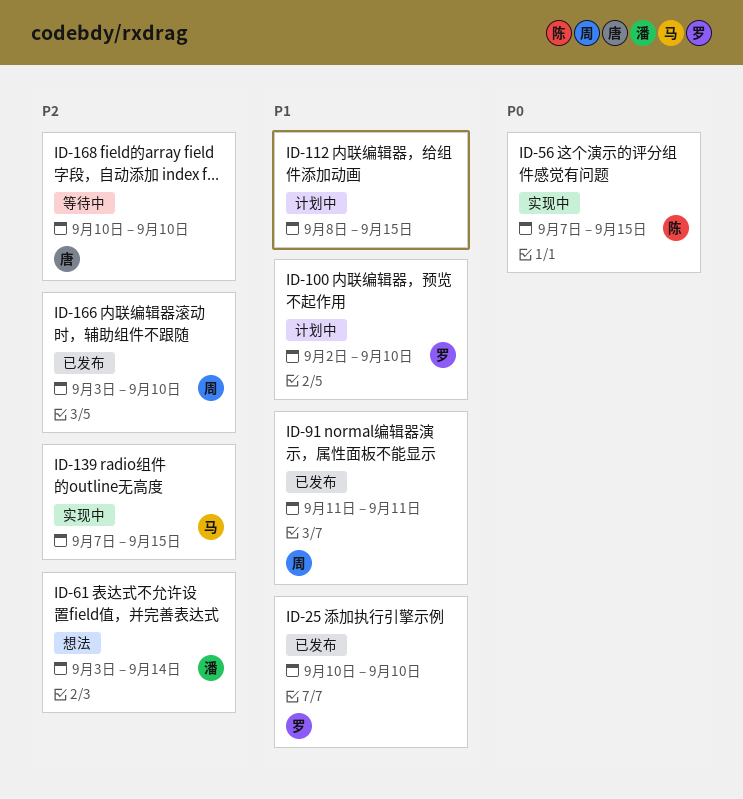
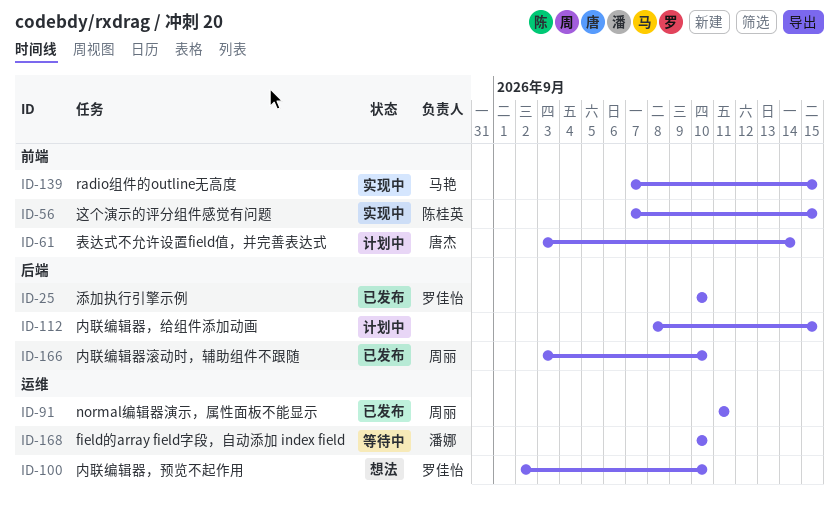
ID-61, status: 想法 -> 计划中
ID-61, owner: 潘娜 -> 唐杰
ID-100, status: 计划中 -> 想法
ID-168, owner: 唐杰 -> 潘娜

